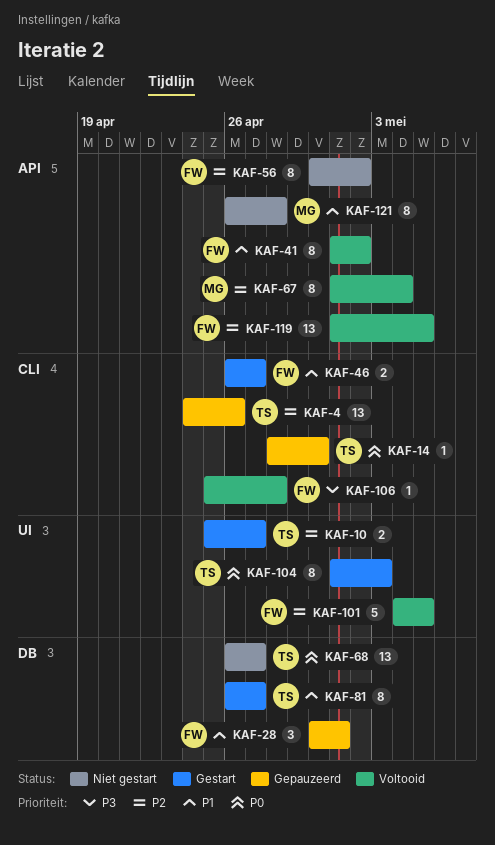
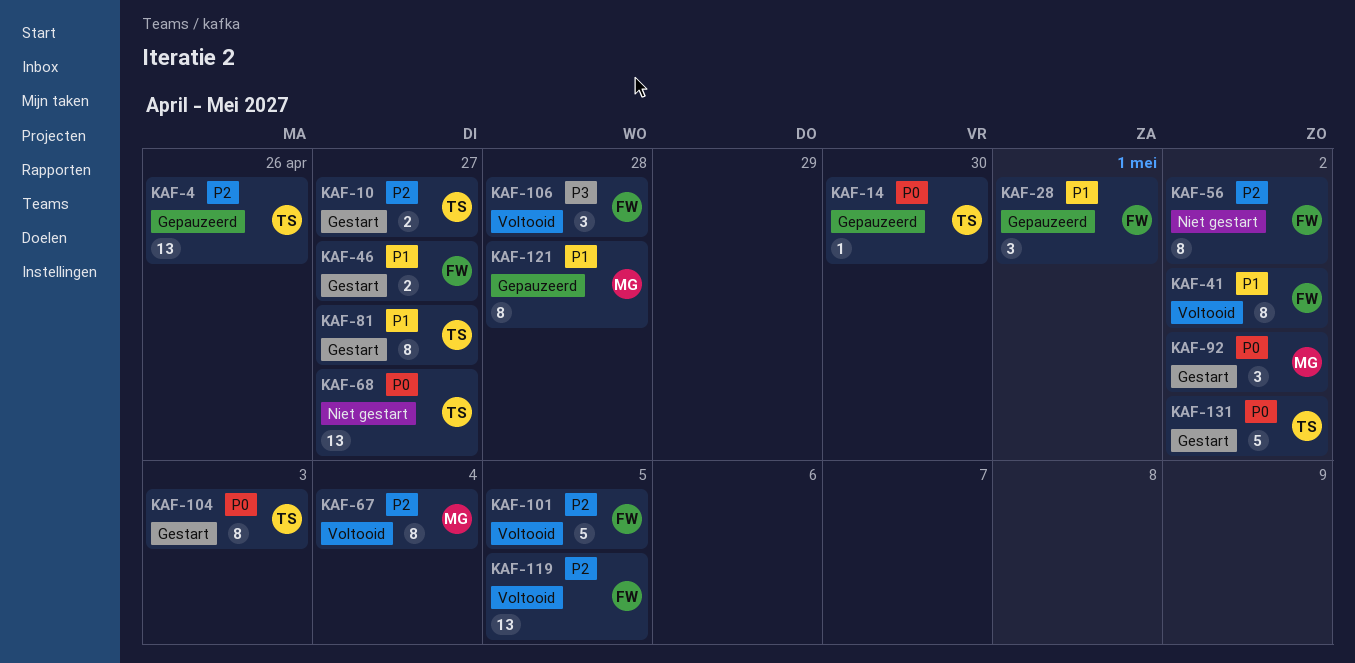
KAF-92: none -> present
KAF-106, estimate: 1 -> 3
KAF-121, status: Niet gestart -> Gepauzeerd
KAF-131: none -> present

